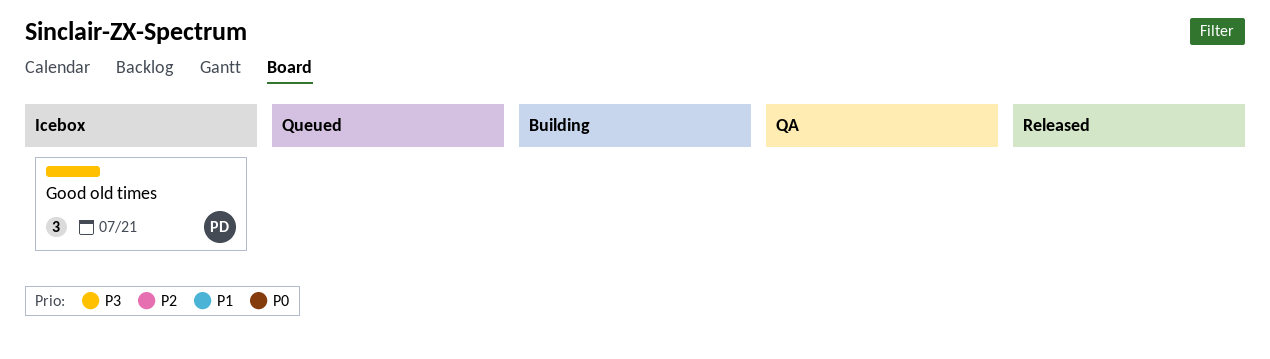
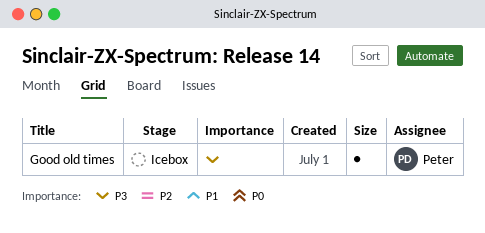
Good old times, estimate: 3 -> 1

